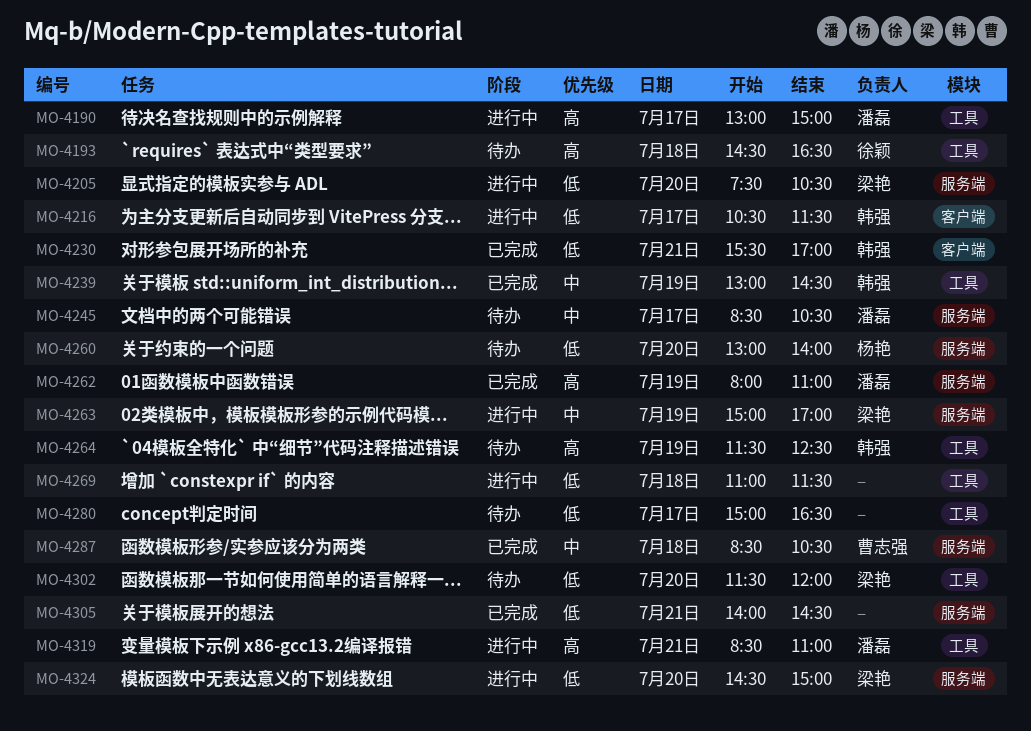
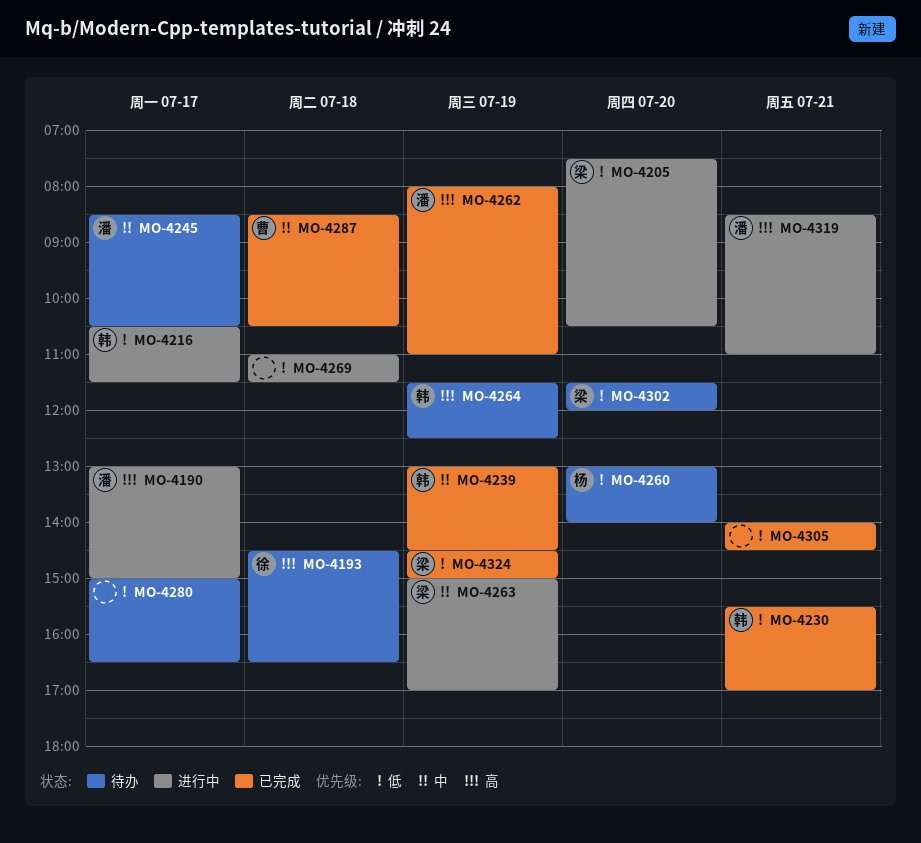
MO-4324, status: 进行中 -> 已完成
MO-4324, day: Jul 20 -> Jul 19

